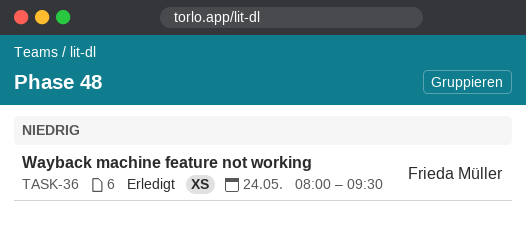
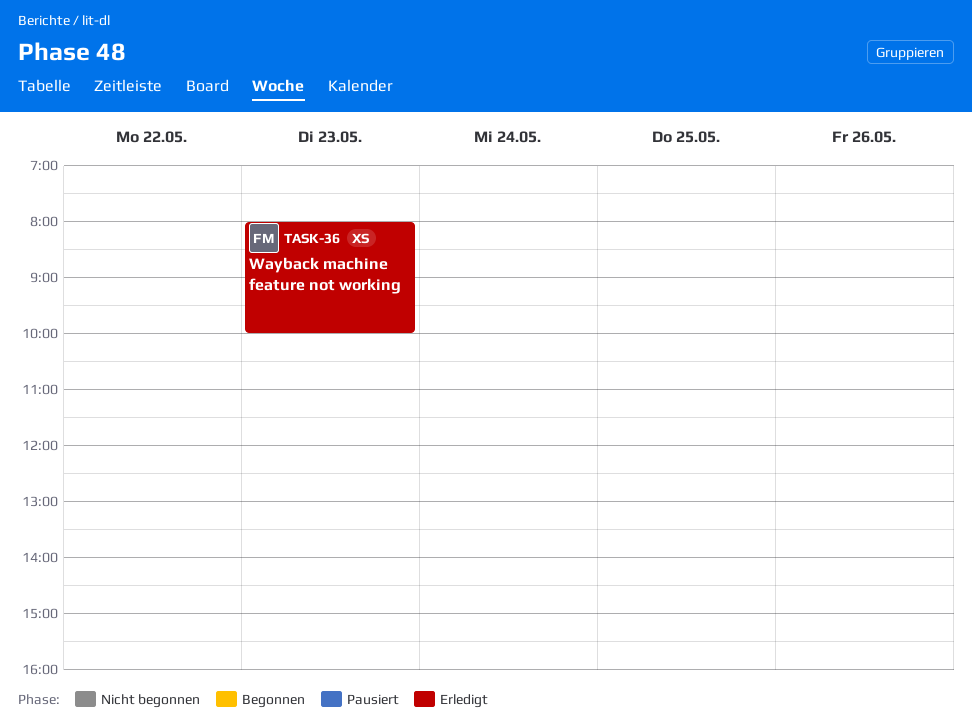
TASK-36, day: May 24 -> May 23
TASK-36, ends: 09:30 -> 10:00

